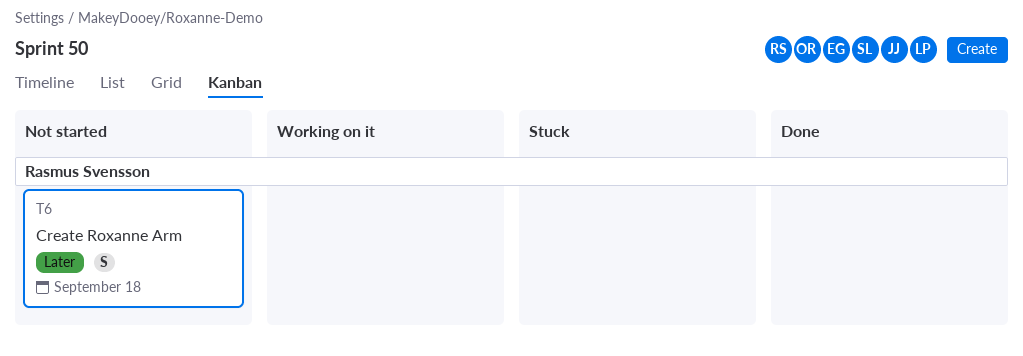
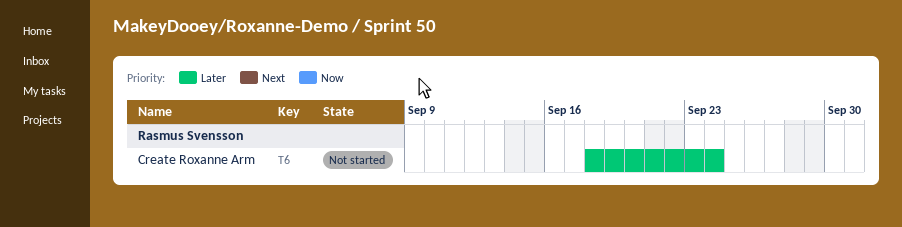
T6, due: Sep 18 -> Sep 24

